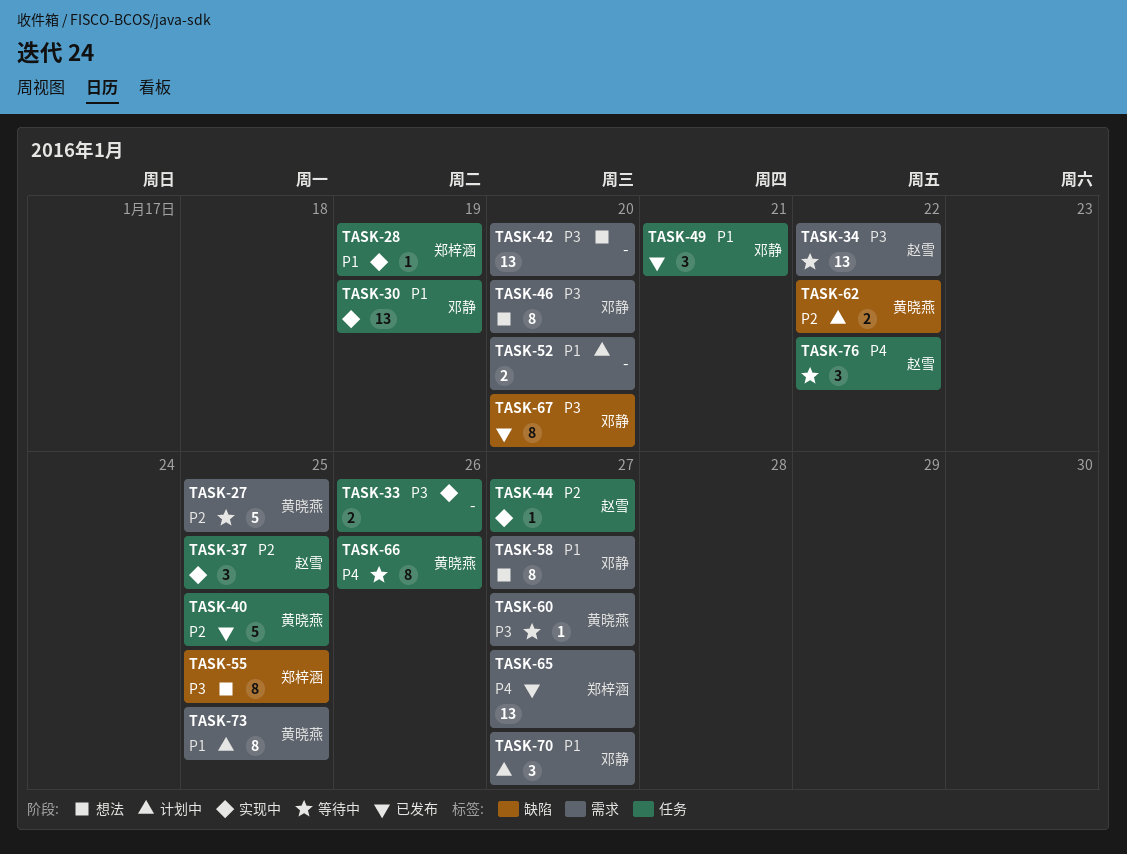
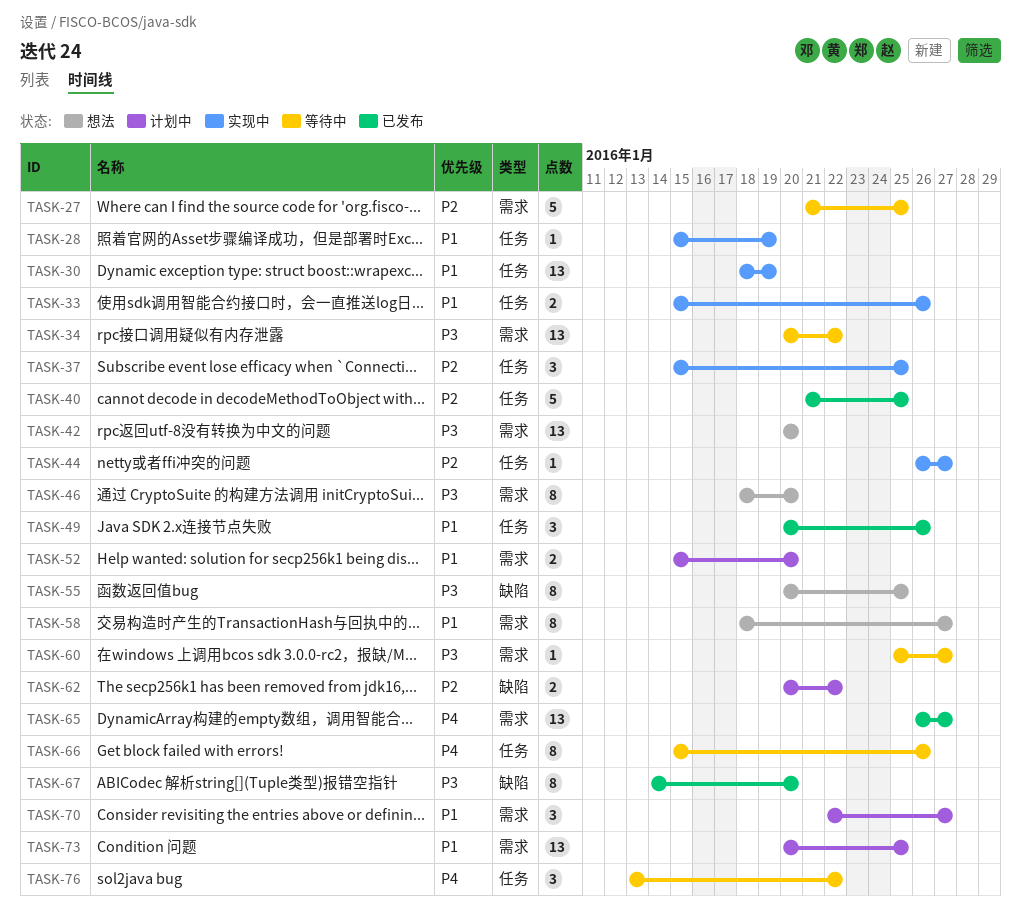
TASK-33, priority: P3 -> P1
TASK-49, due: Jan 21 -> Jan 26
TASK-73, estimate: 8 -> 13

